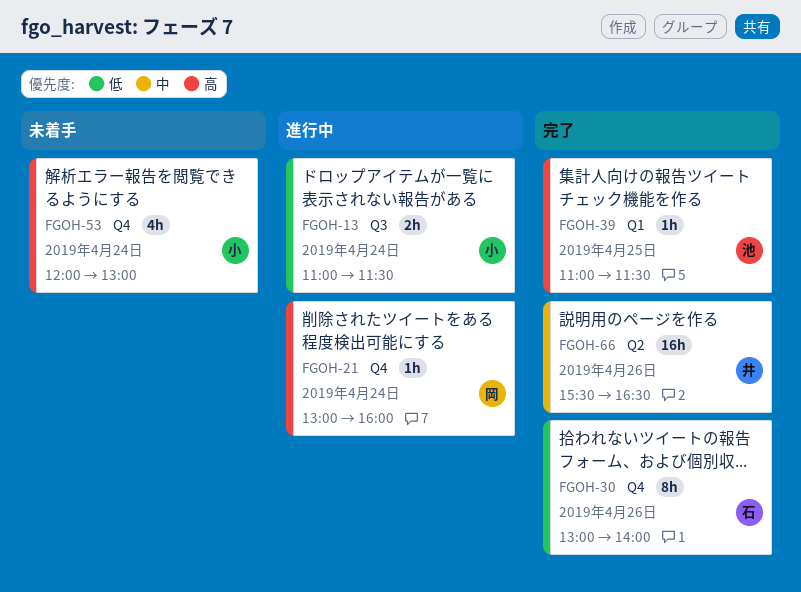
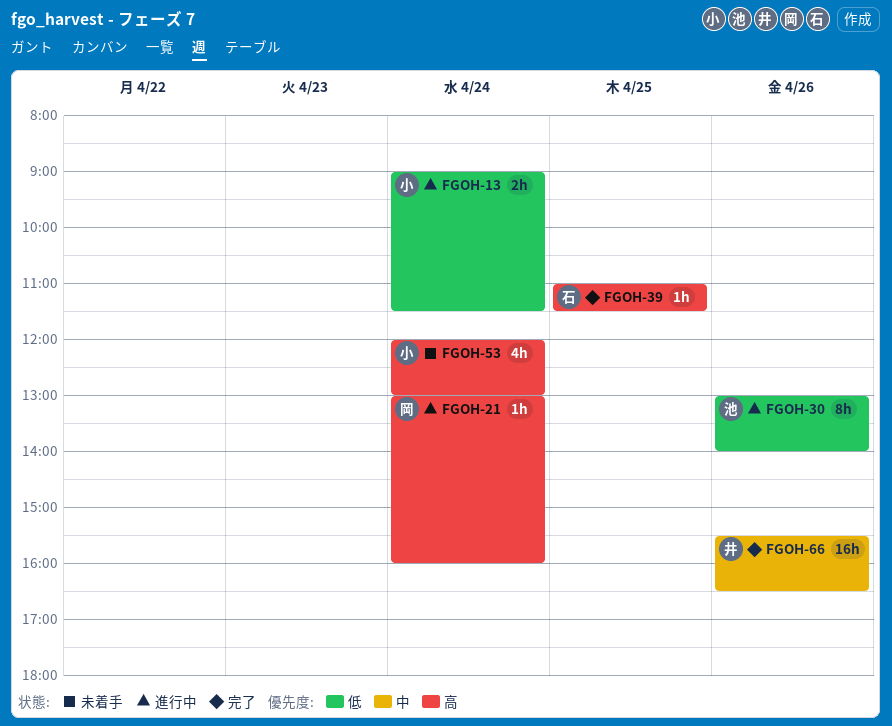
FGOH-13, begins: 11:00 -> 09:00
FGOH-30, status: 完了 -> 進行中
FGOH-30, owner: 石 -> 池
FGOH-39, owner: 池 -> 石

